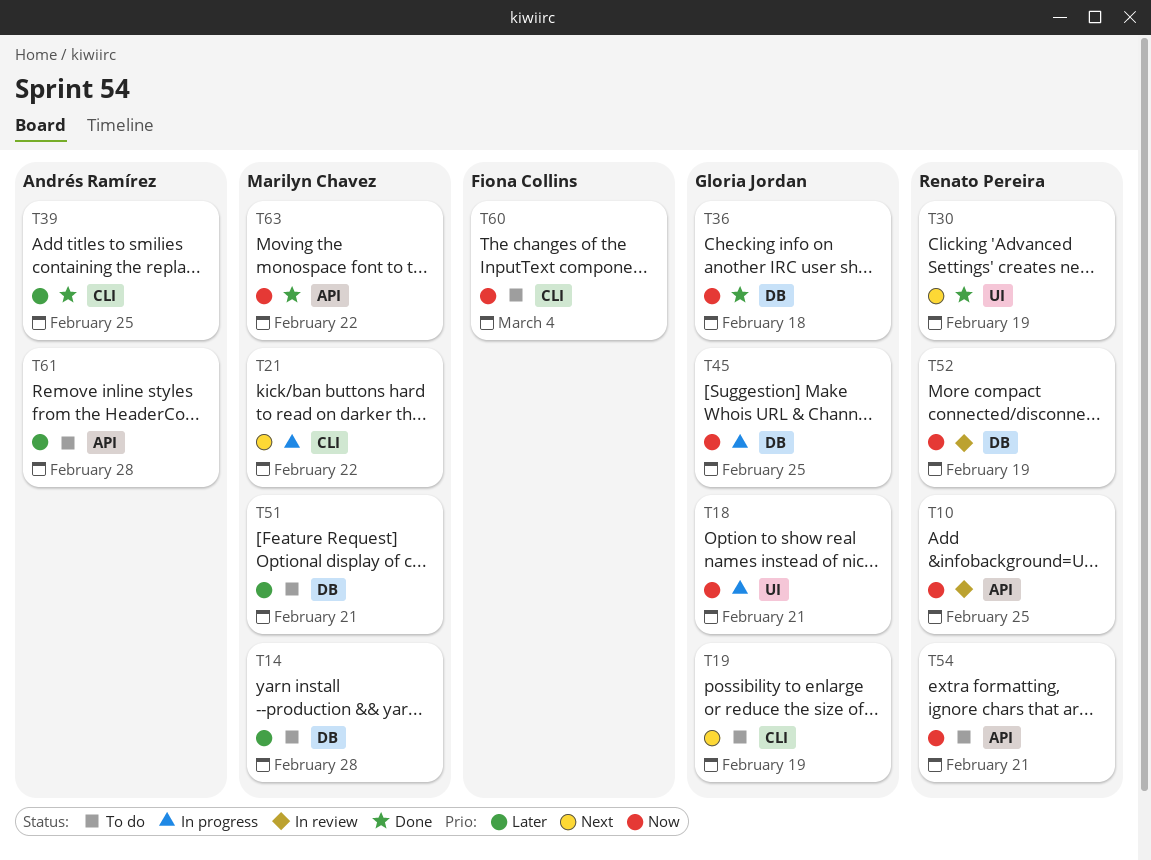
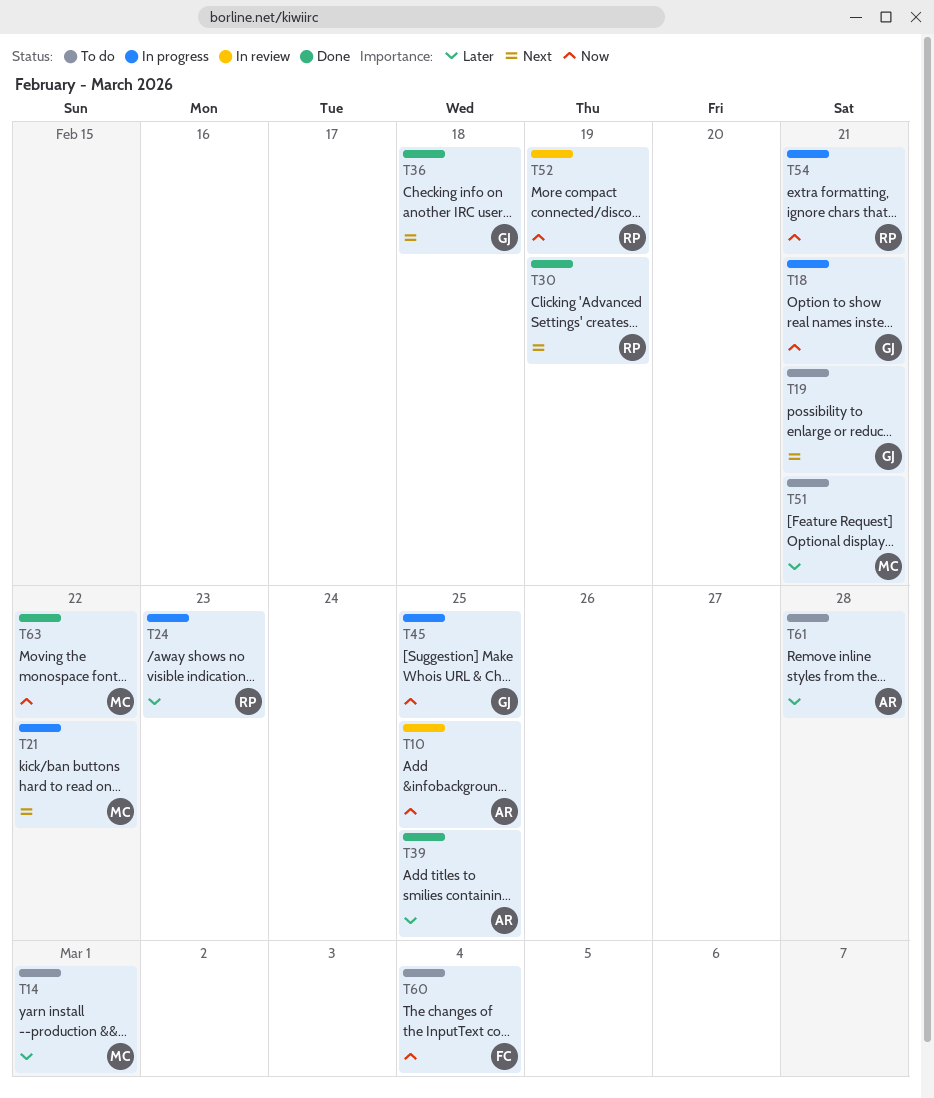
T10, owner: Renato Pereira -> Andrés Ramírez
T14, due: Feb 28 -> Mar 1
T19, due: Feb 19 -> Feb 21
T24: none -> present
T36, priority: Now -> Next
T54, status: To do -> In progress

